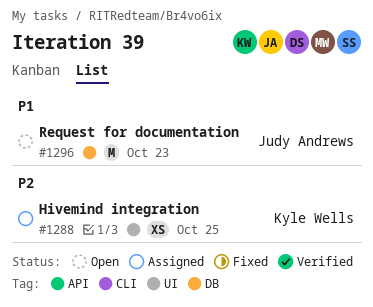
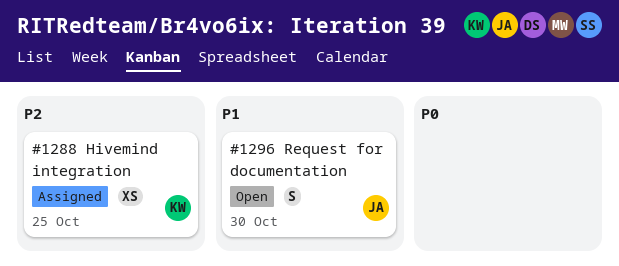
#1296, estimate: M -> S
#1296, due: Oct 23 -> Oct 30

